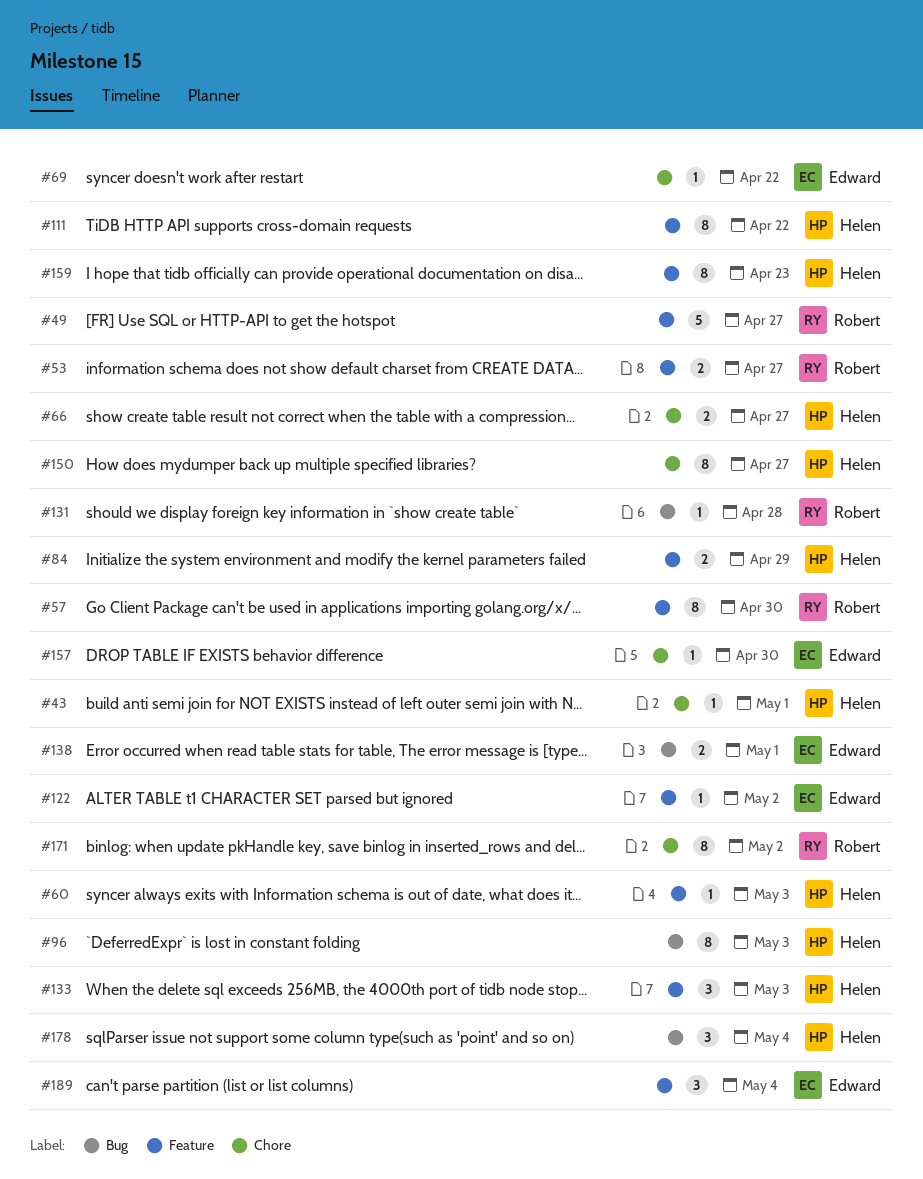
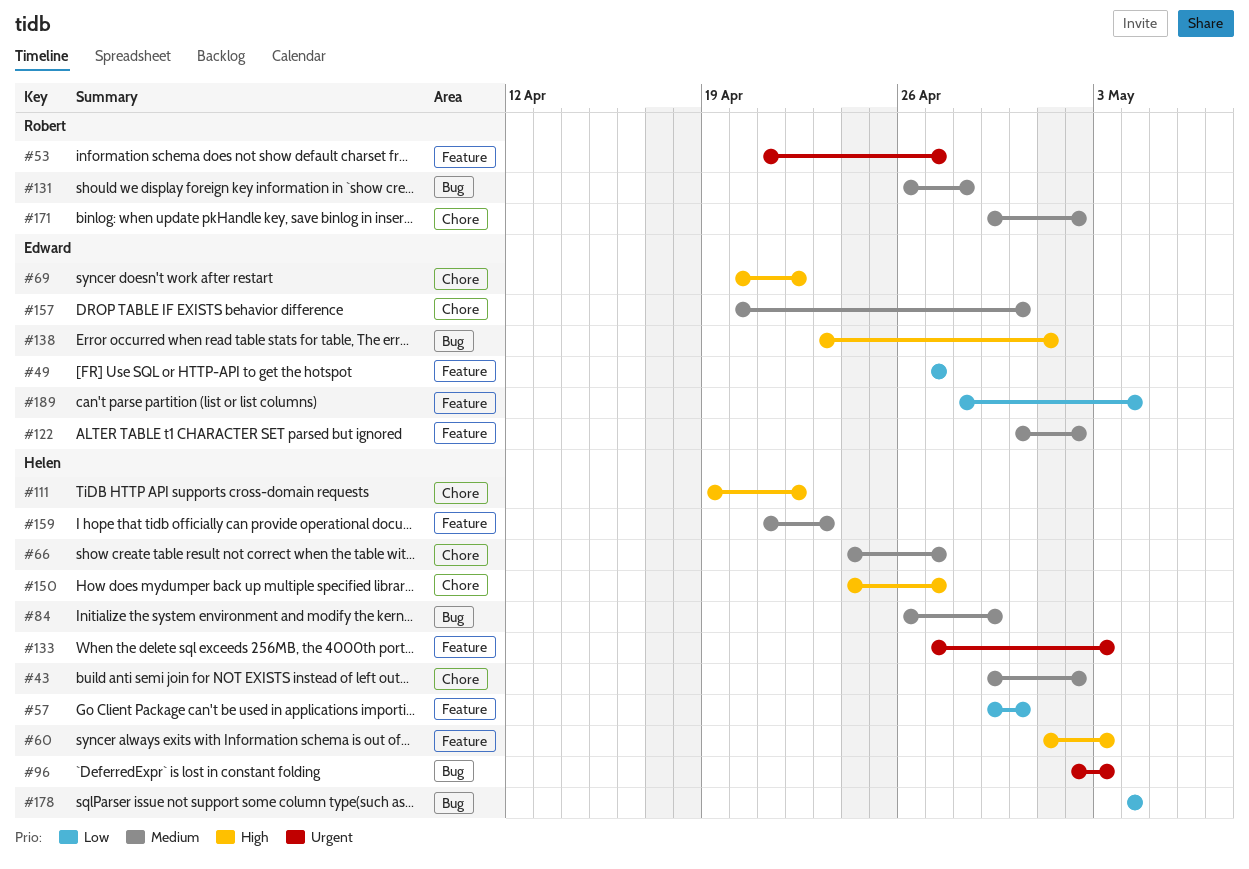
#43, due: May 1 -> May 2
#49, owner: Robert -> Edward
#57, owner: Robert -> Helen
#84, label: Feature -> Bug
#111, label: Feature -> Chore

